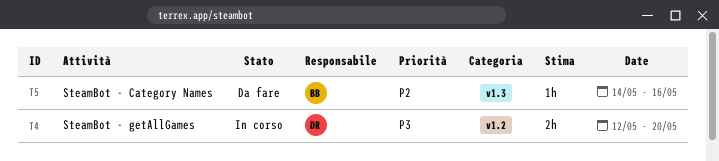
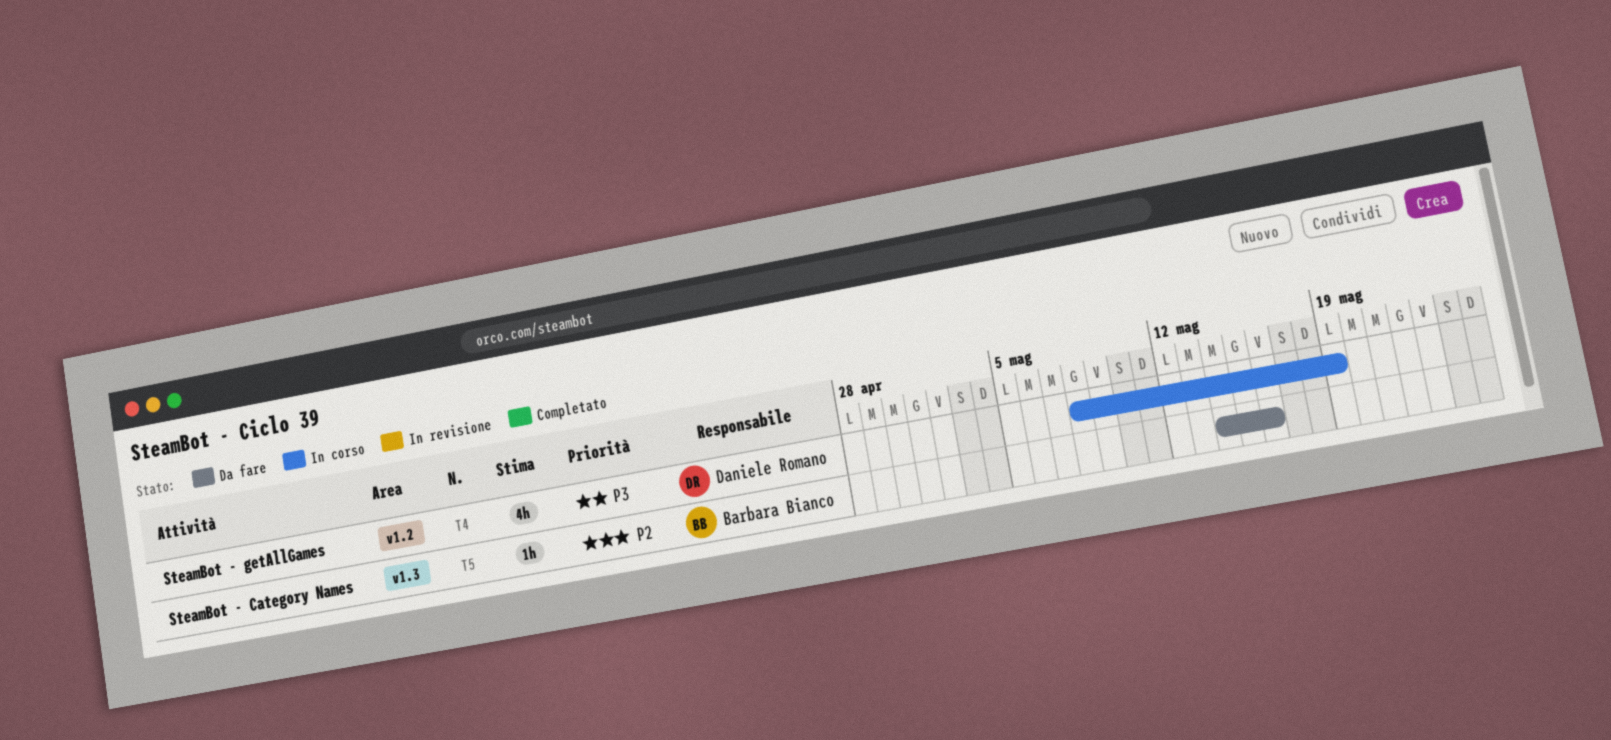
T4, estimate: 2h -> 4h
T4, start: May 12 -> May 8
T4, due: May 20 -> May 19

